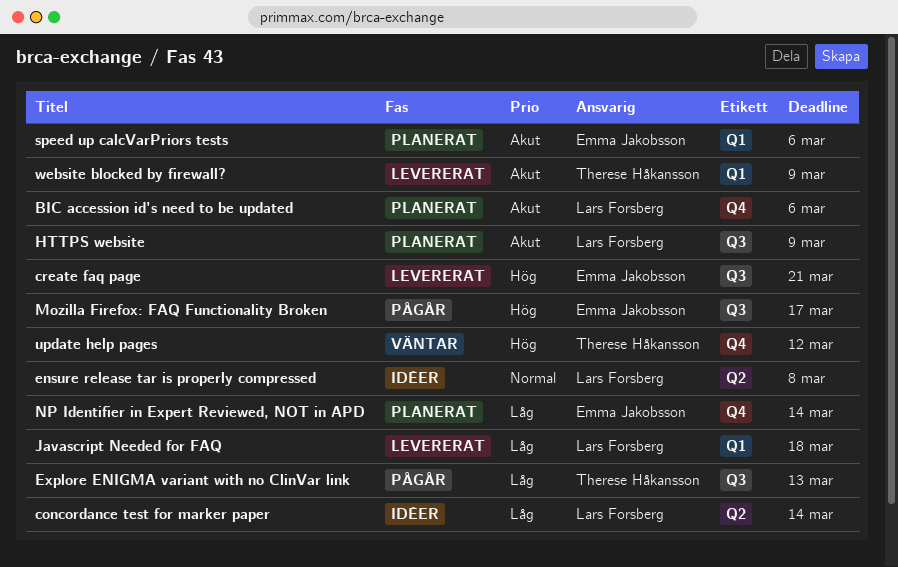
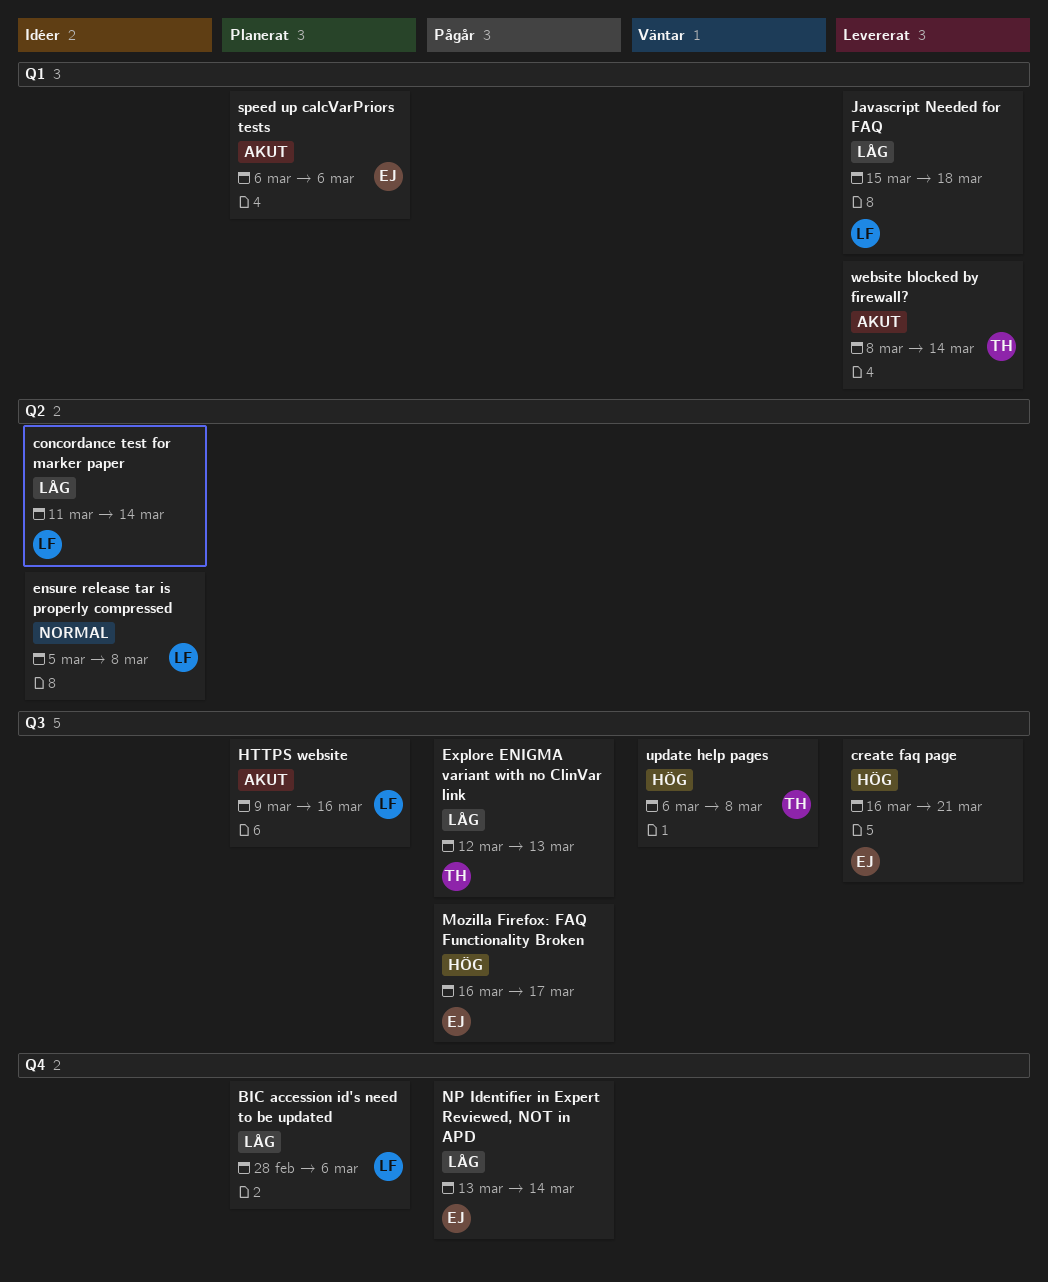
BIC accession id's need to be updated, priority: Akut -> Låg
HTTPS website, due: Mar 9 -> Mar 16
NP Identifier in Expert Reviewed, NOT in APD, status: Planerat -> Pågår
update help pages, label: Q4 -> Q3
update help pages, due: Mar 12 -> Mar 8
website blocked by firewall?, due: Mar 9 -> Mar 14

